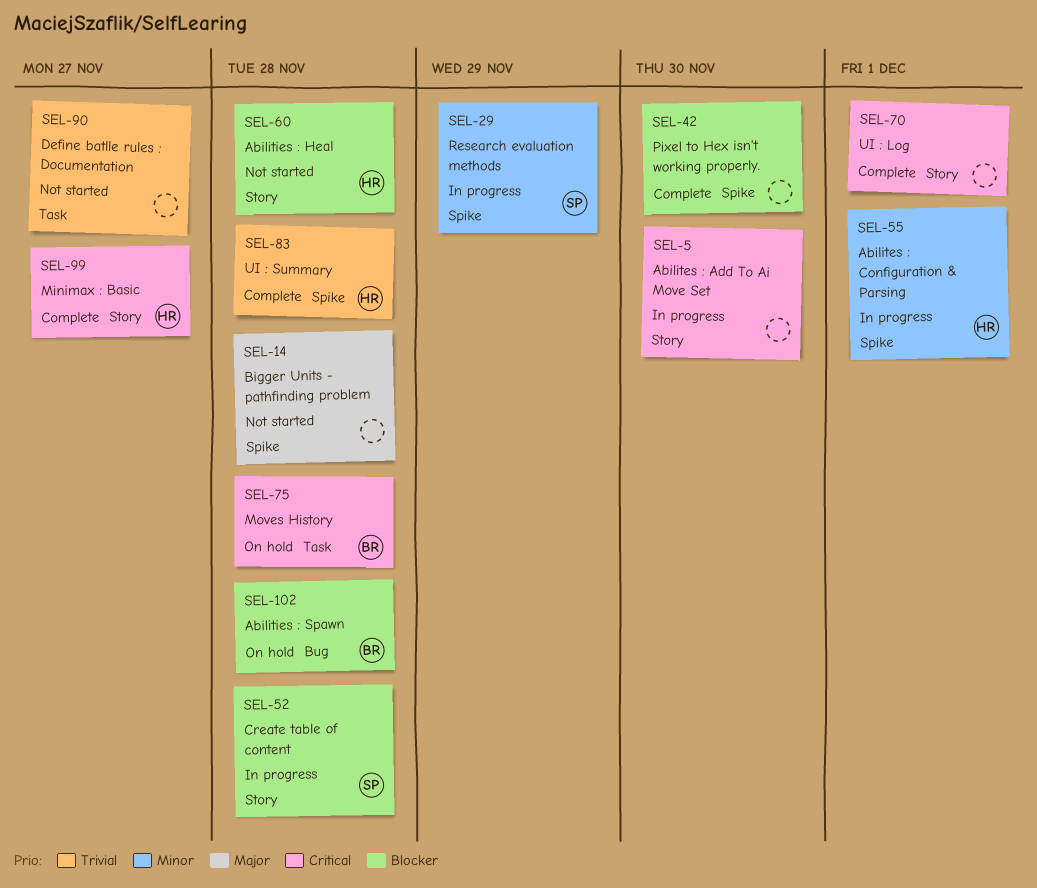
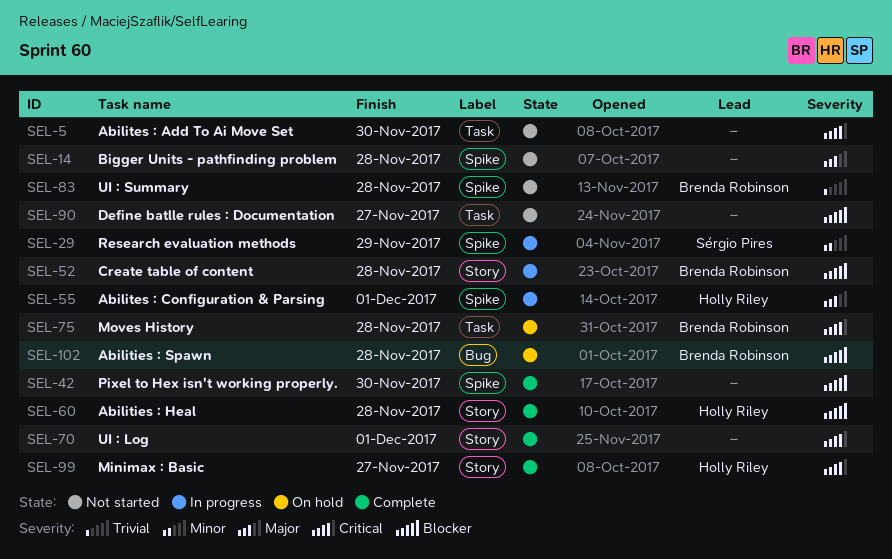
SEL-5, status: In progress -> Not started
SEL-5, label: Story -> Task
SEL-52, owner: Sérgio Pires -> Brenda Robinson
SEL-55, priority: Minor -> Major
SEL-60, status: Not started -> Complete
SEL-83, status: Complete -> Not started
SEL-83, owner: Holly Riley -> Brenda Robinson
SEL-90, priority: Trivial -> Blocker

